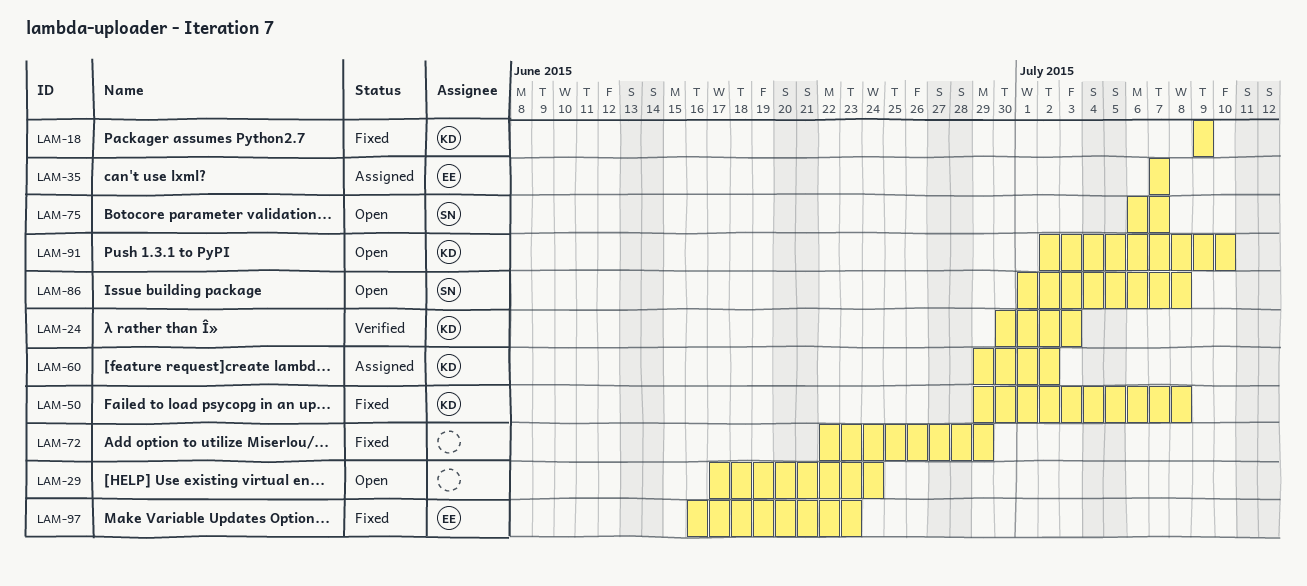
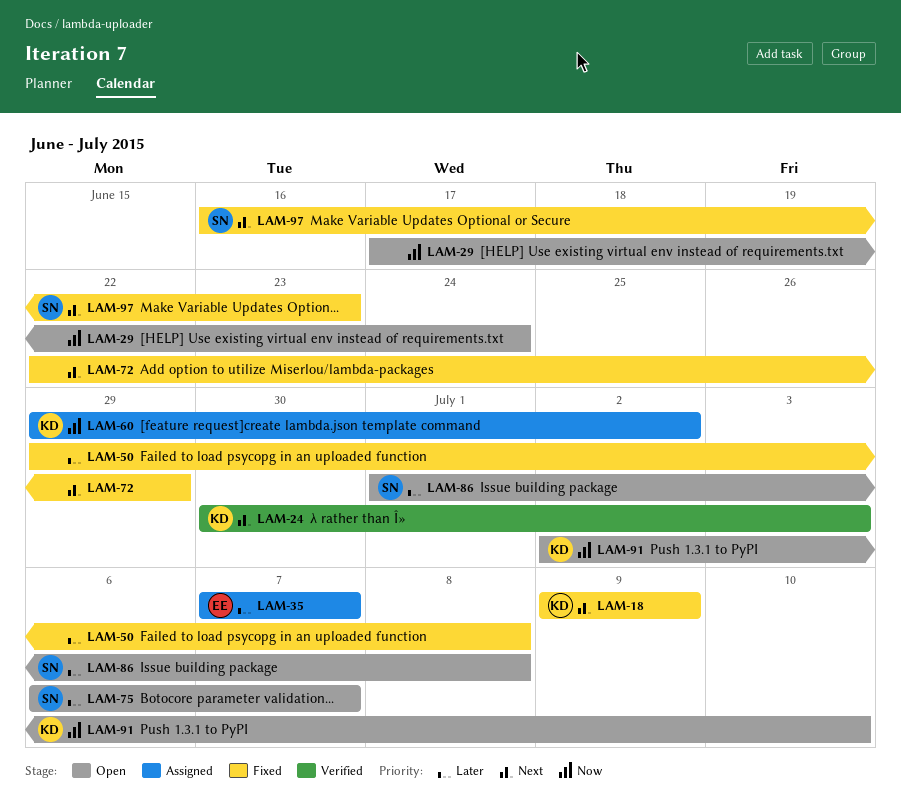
LAM-50, owner: KD -> none
LAM-97, owner: EE -> SN

